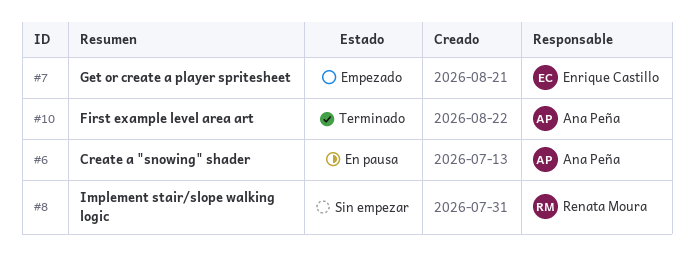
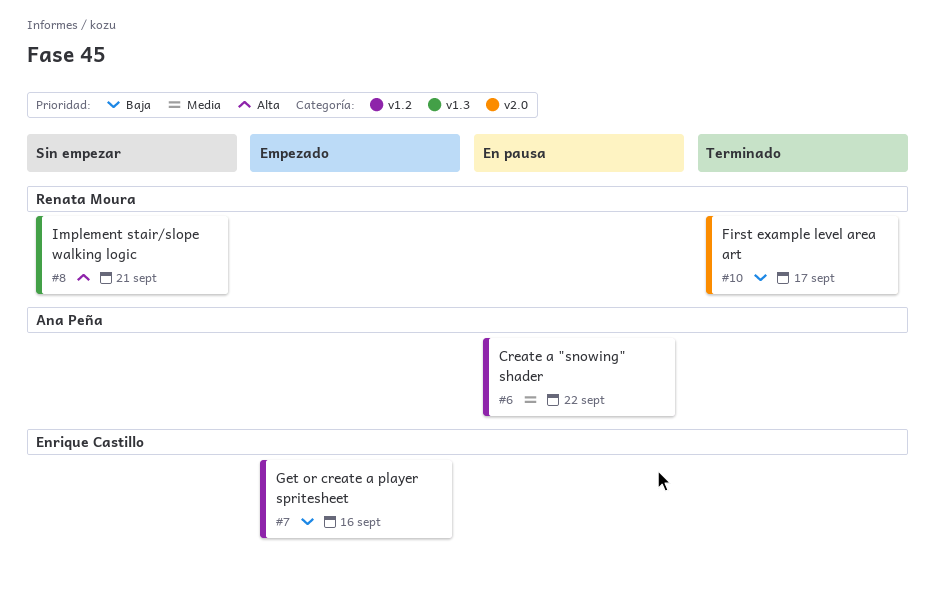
#10, owner: Ana Peña -> Renata Moura

